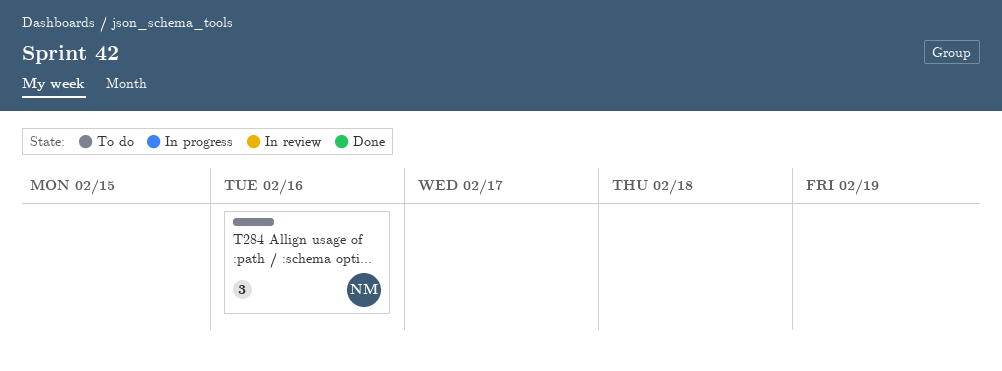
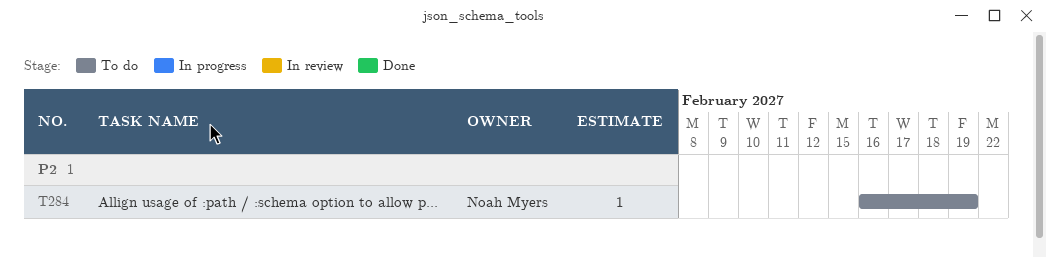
T284, estimate: 3 -> 1
T284, due: Feb 16 -> Feb 19

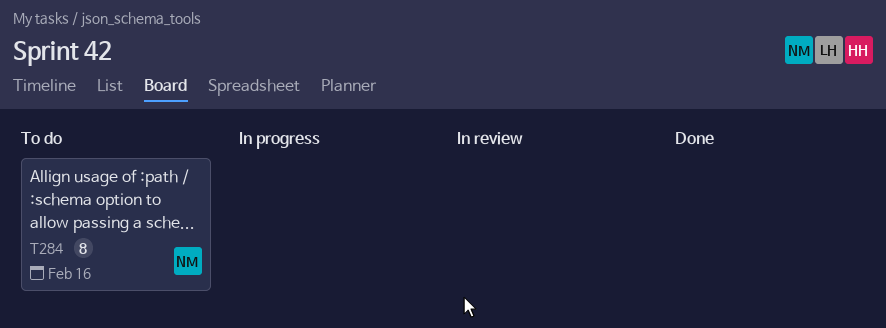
T284, estimate: 1 -> 8
T284, due: Feb 19 -> Feb 16

